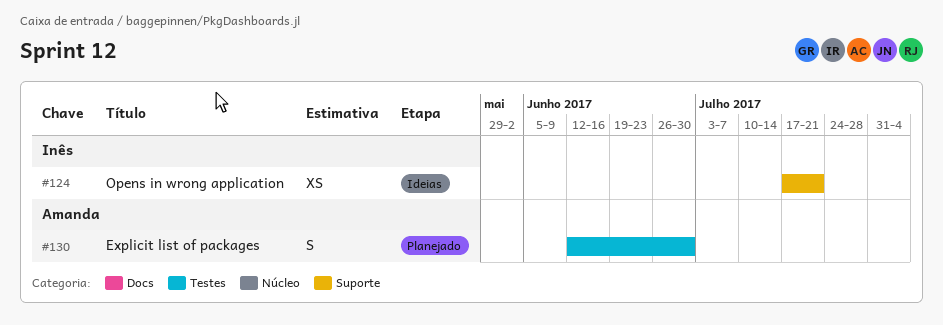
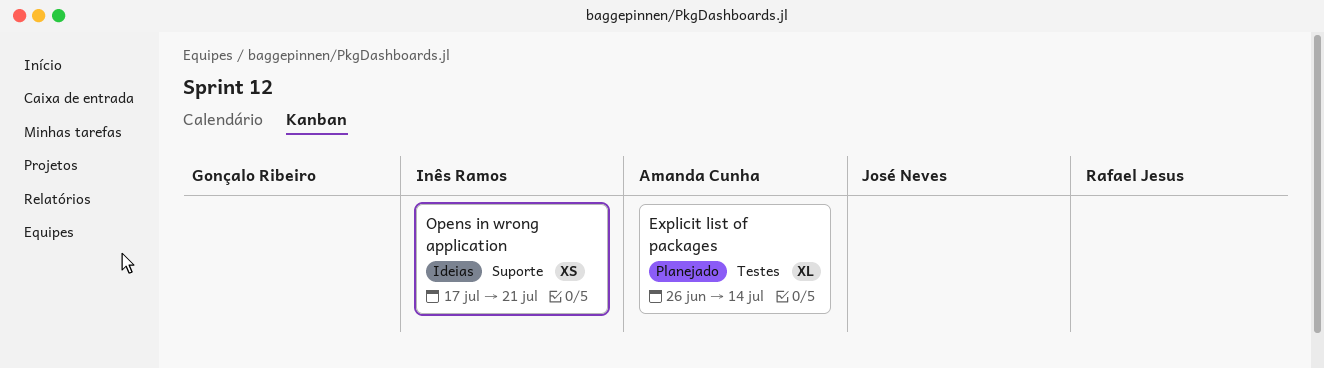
Explicit list of packages, estimate: S -> XL
Explicit list of packages, start: Jun 12 -> Jun 26
Explicit list of packages, due: Jun 30 -> Jul 14

